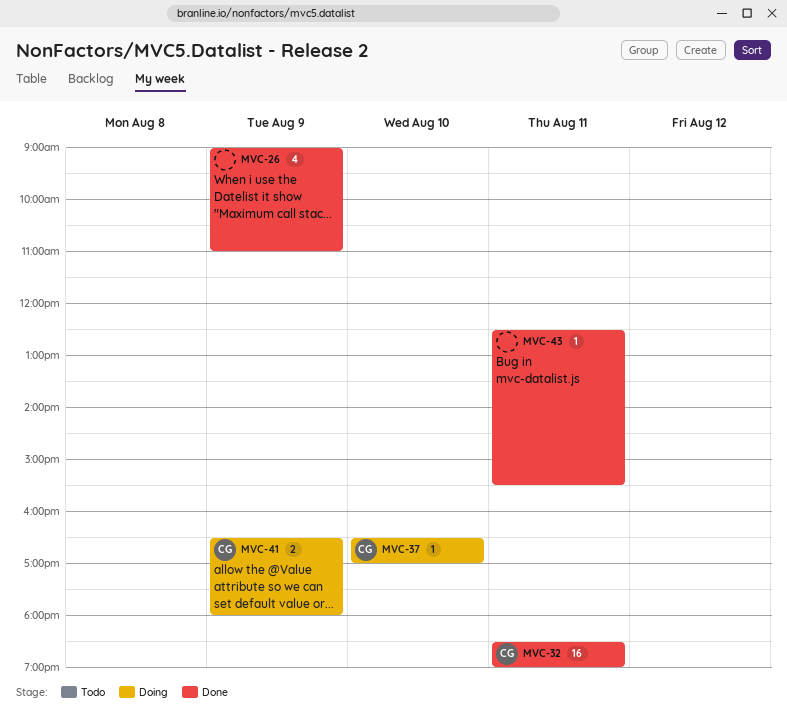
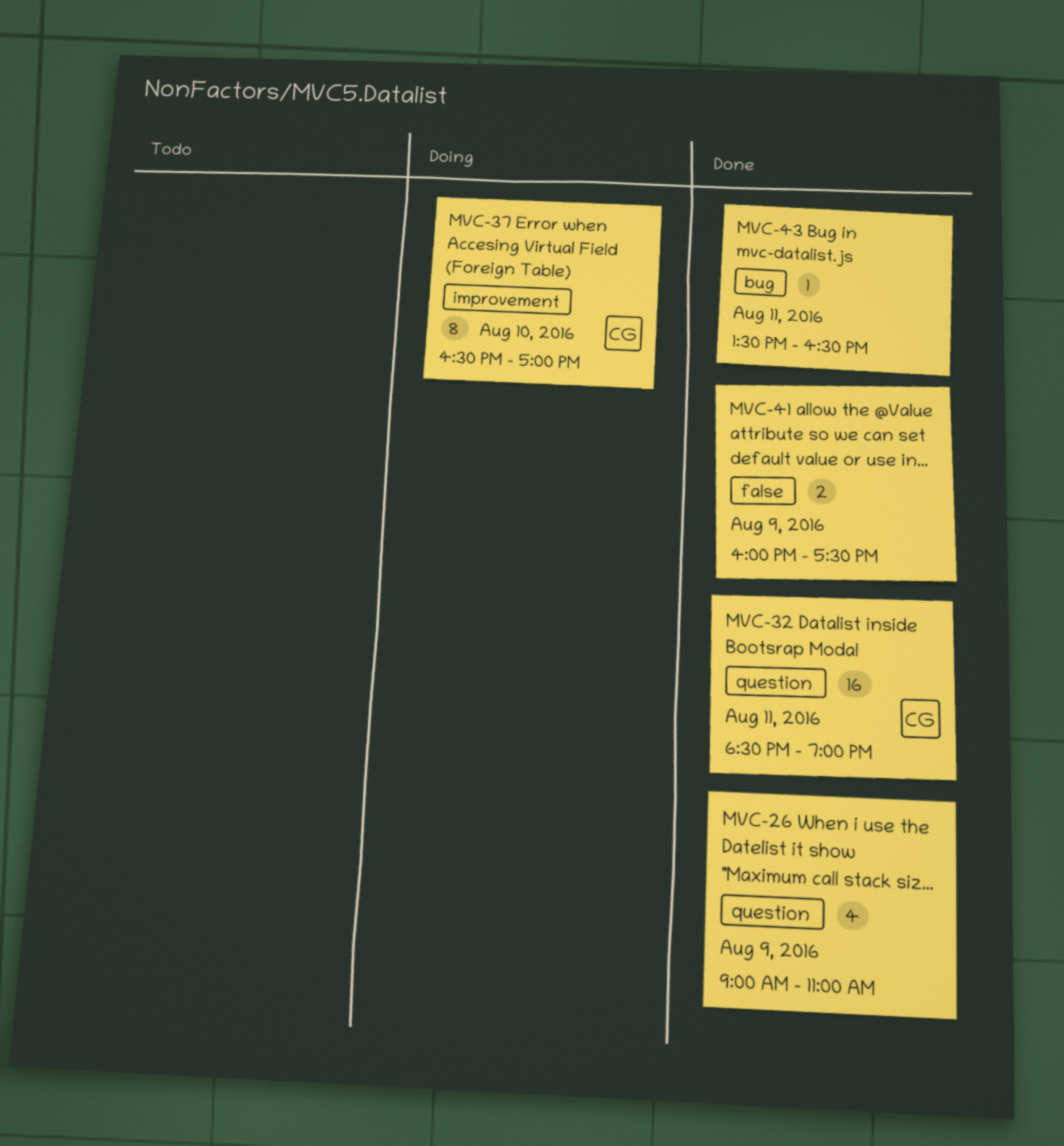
MVC-37, estimate: 1 -> 8
MVC-41, status: Doing -> Done
MVC-41, owner: CG -> none
MVC-41, begins: 16:30 -> 16:00
MVC-41, ends: 18:00 -> 17:30
MVC-43, begins: 12:30 -> 13:30
MVC-43, ends: 15:30 -> 16:30

